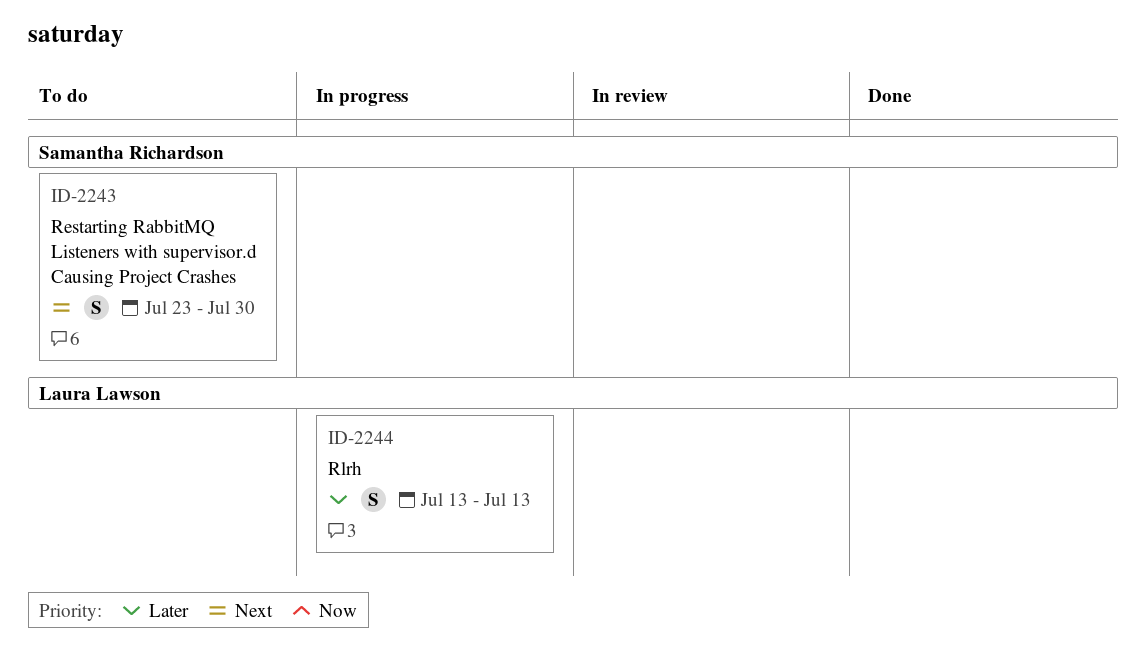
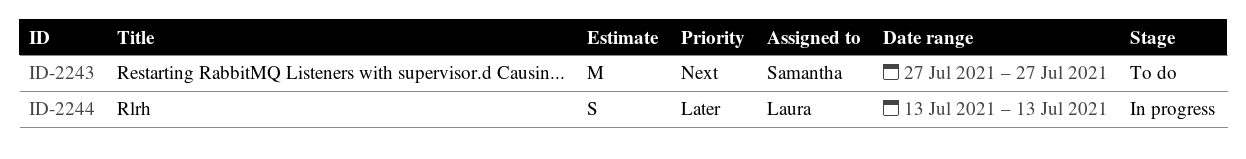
ID-2243, estimate: S -> M
ID-2243, start: Jul 23 -> Jul 27
ID-2243, due: Jul 30 -> Jul 27

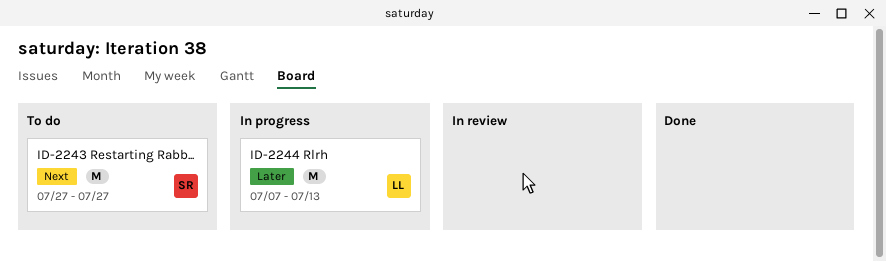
ID-2244, estimate: S -> M
ID-2244, start: Jul 13 -> Jul 7

